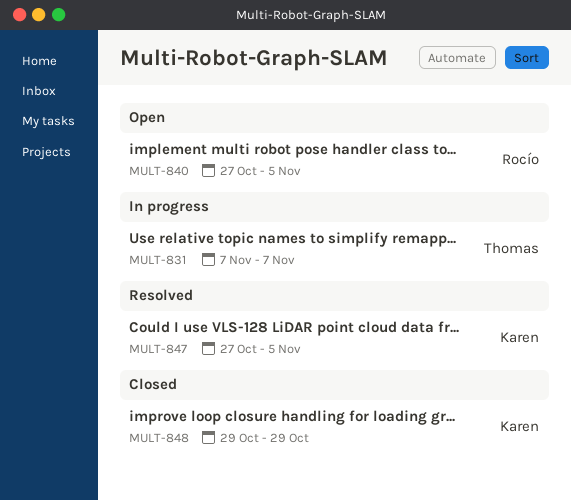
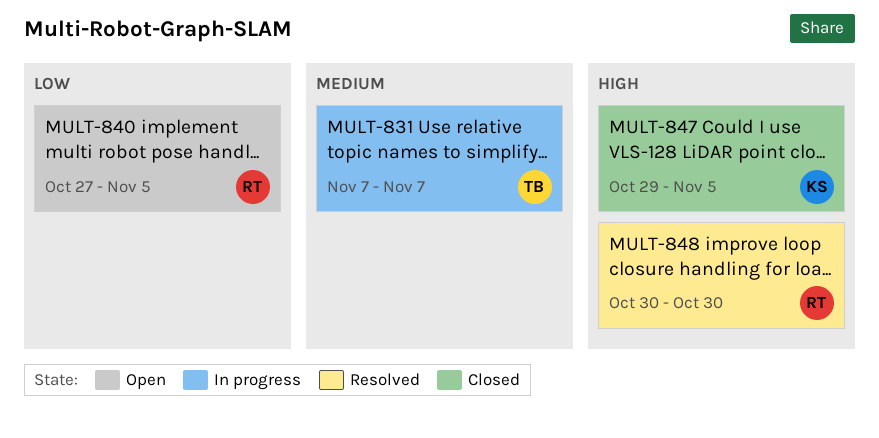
MULT-847, status: Resolved -> Closed
MULT-847, start: Oct 27 -> Oct 29
MULT-848, status: Closed -> Resolved
MULT-848, owner: Karen -> Rocío
MULT-848, start: Oct 29 -> Oct 30
MULT-848, due: Oct 29 -> Oct 30

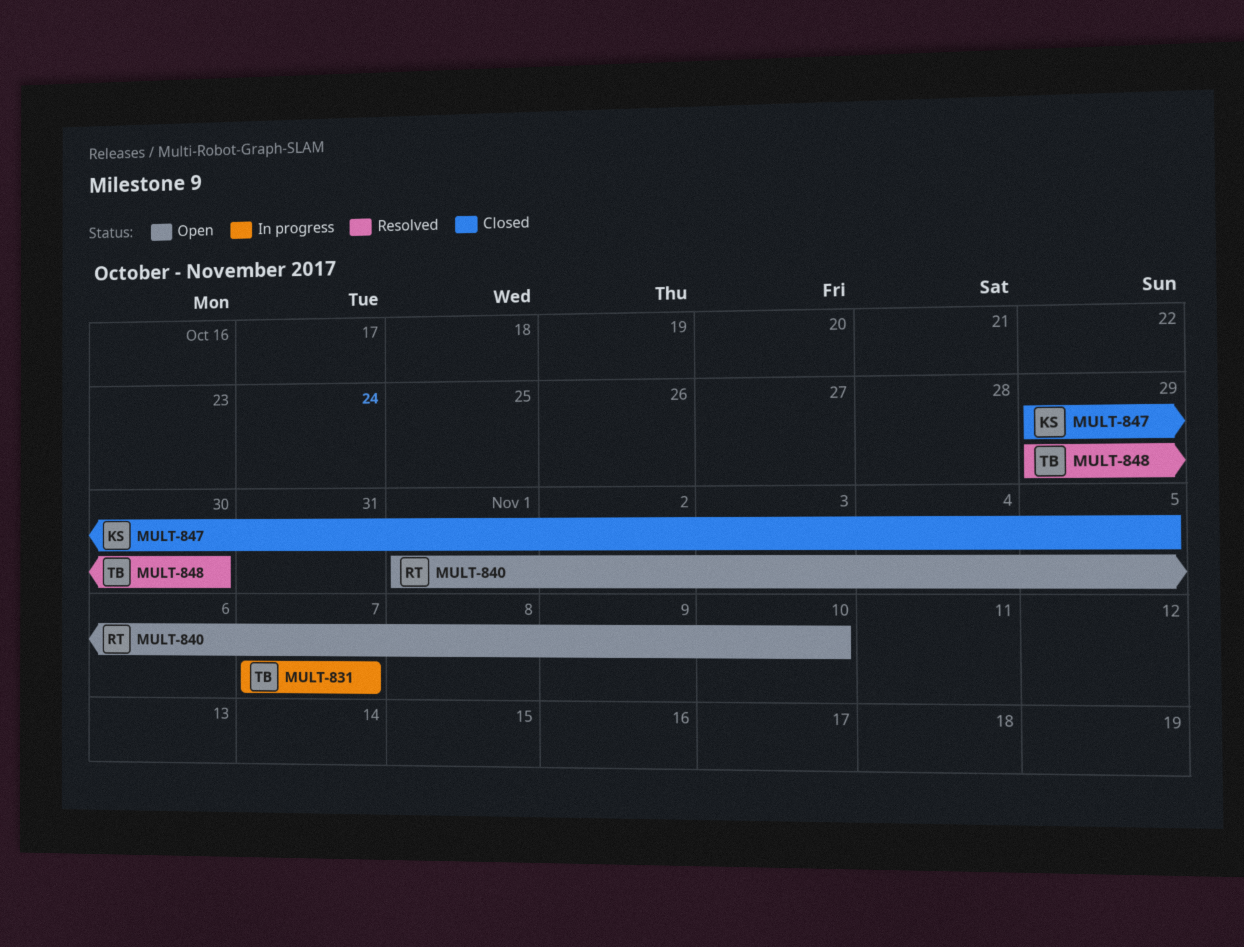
MULT-840, start: Oct 27 -> Nov 1
MULT-840, due: Nov 5 -> Nov 10
MULT-848, owner: RT -> TB
MULT-848, start: Oct 30 -> Oct 29

